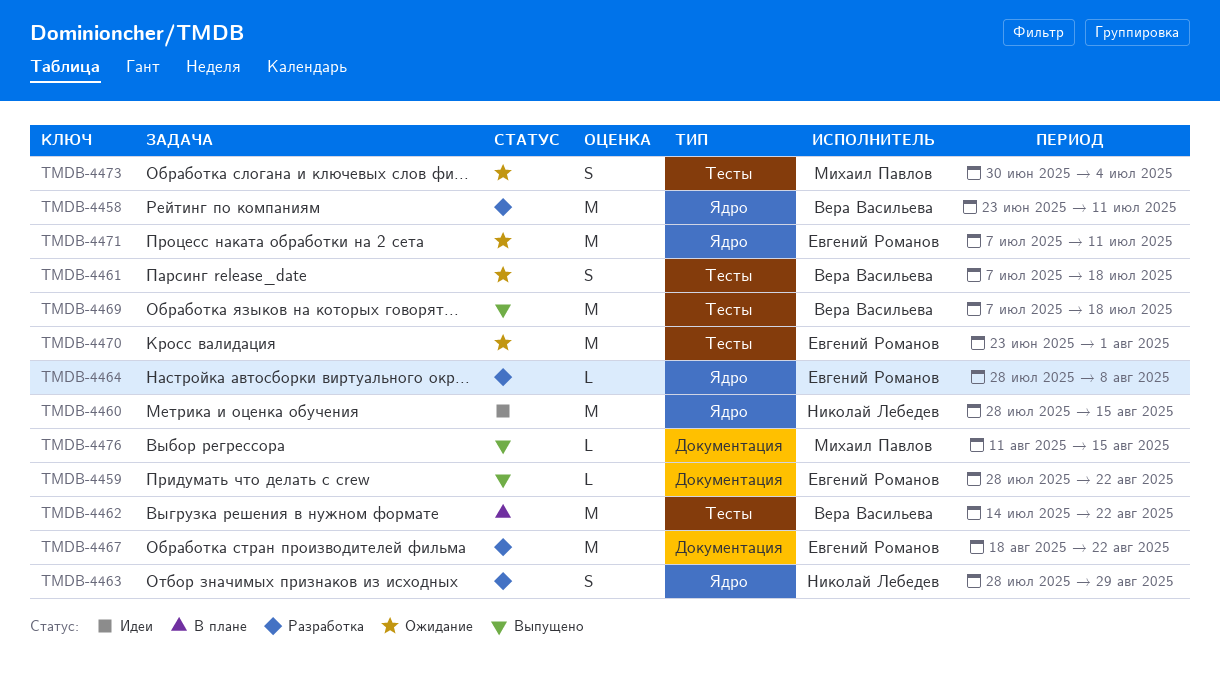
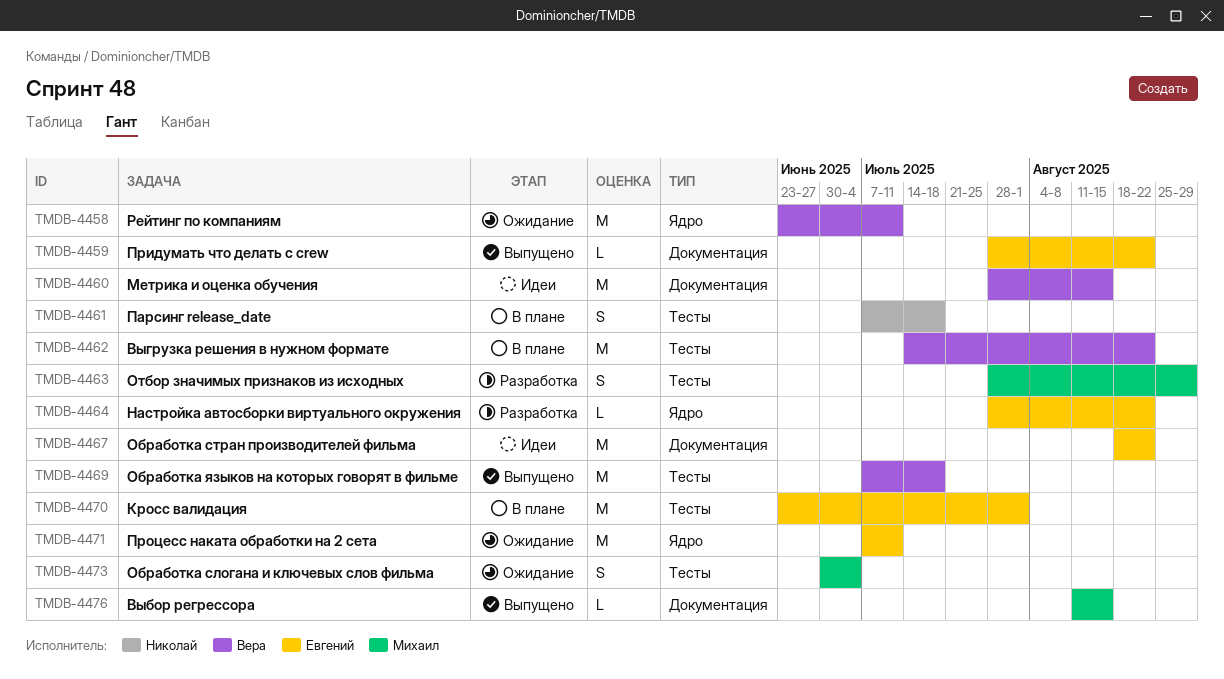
TMDB-4458, status: Разработка -> Ожидание
TMDB-4460, owner: Николай Лебедев -> Вера Васильева
TMDB-4460, label: Ядро -> Документация
TMDB-4461, status: Ожидание -> В плане
TMDB-4461, owner: Вера Васильева -> Николай Лебедев
TMDB-4463, owner: Николай Лебедев -> Михаил Павлов
TMDB-4463, label: Ядро -> Тесты
TMDB-4464, due: Aug 8 -> Aug 22
TMDB-4467, status: Разработка -> Идеи
TMDB-4470, status: Ожидание -> В плане

